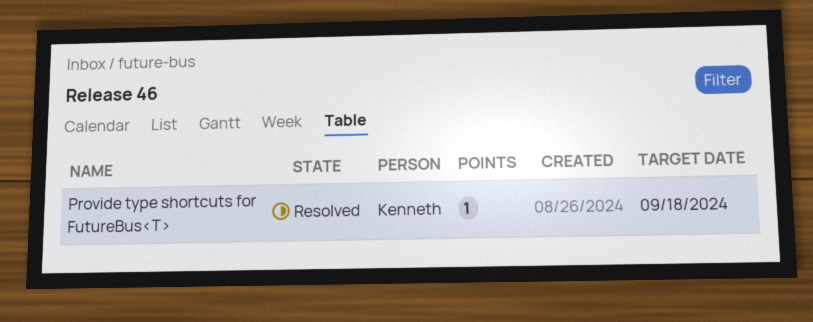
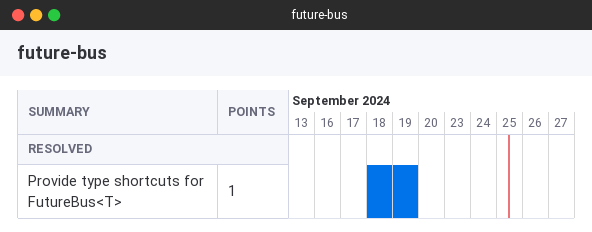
Provide type shortcuts for FutureBus<T>, due: Sep 18 -> Sep 19

